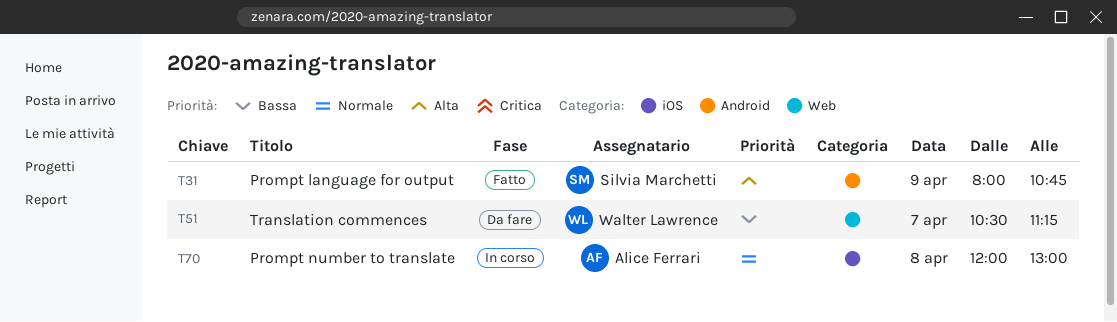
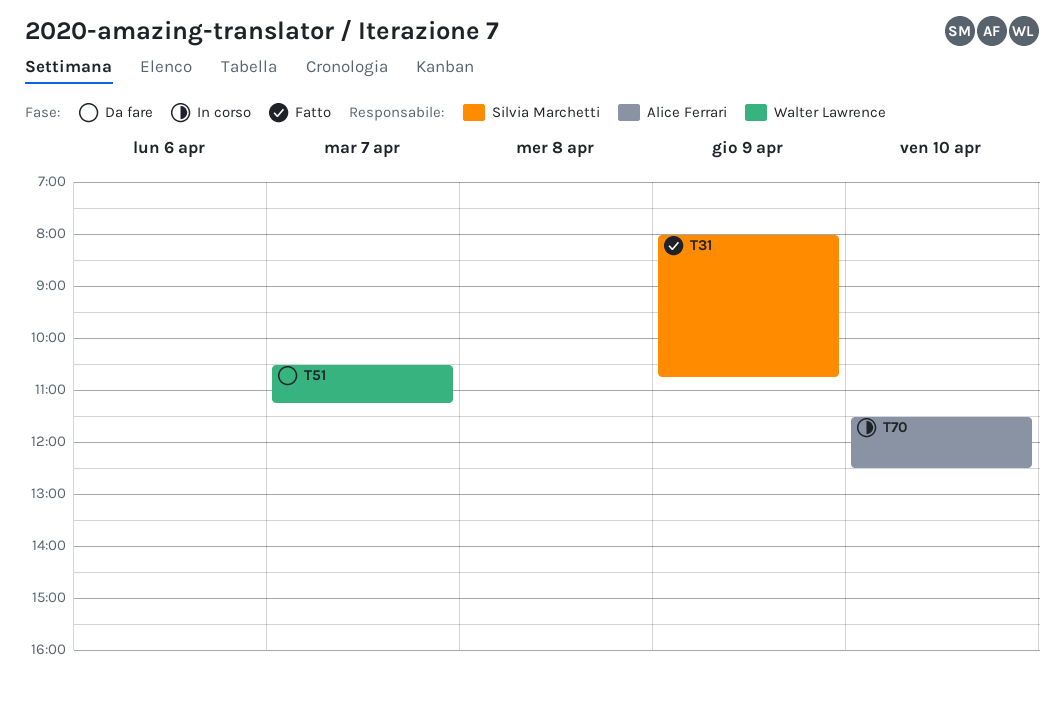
T70, day: Apr 8 -> Apr 10
T70, begins: 12:00 -> 11:30
T70, ends: 13:00 -> 12:30

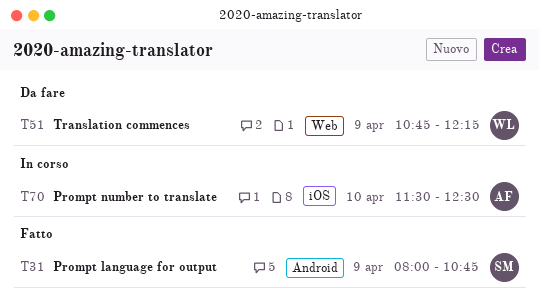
T51, day: Apr 7 -> Apr 9
T51, begins: 10:30 -> 10:45
T51, ends: 11:15 -> 12:15

